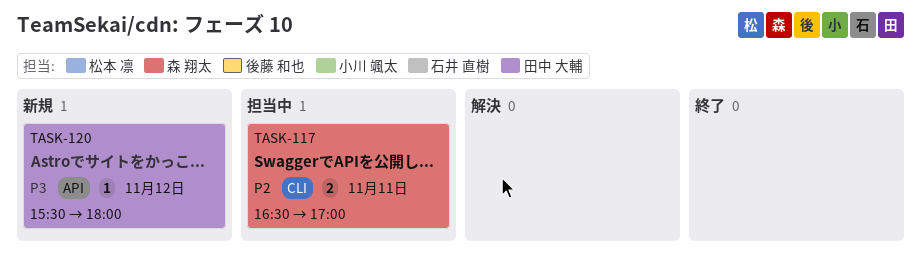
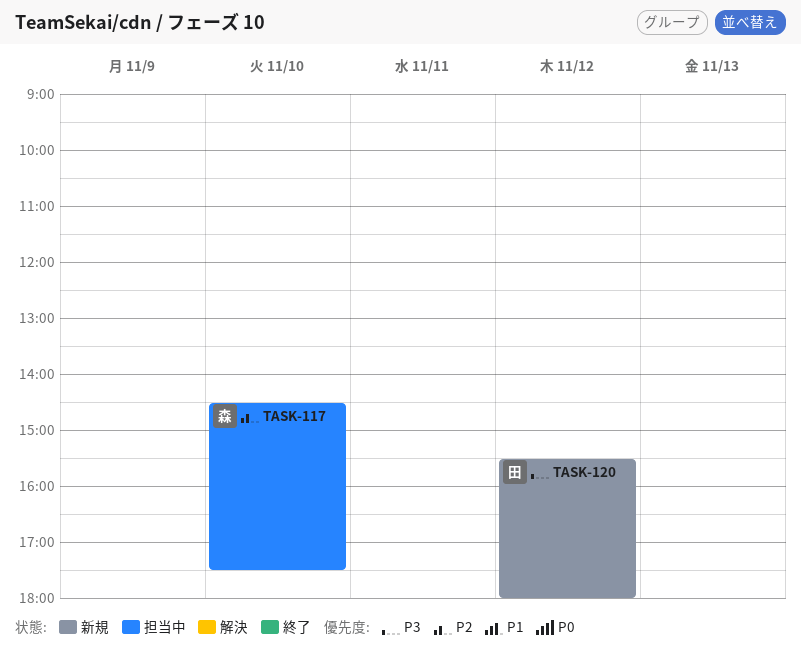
TASK-117, day: Nov 11 -> Nov 10
TASK-117, begins: 16:30 -> 14:30
TASK-117, ends: 17:00 -> 17:30

